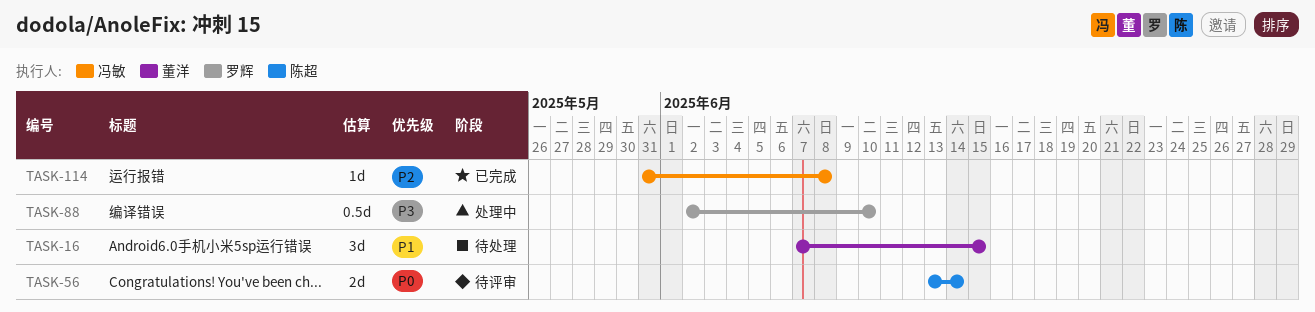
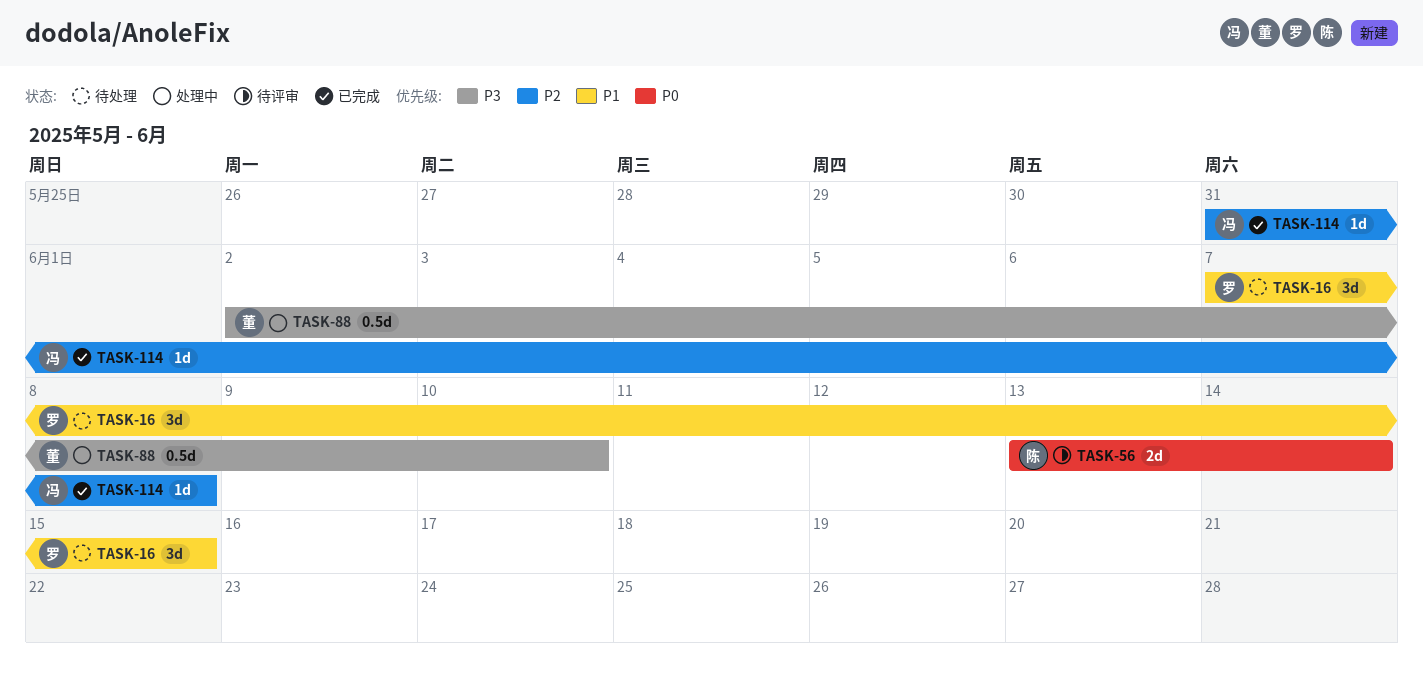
TASK-16, owner: 董洋 -> 罗辉
TASK-88, owner: 罗辉 -> 董洋

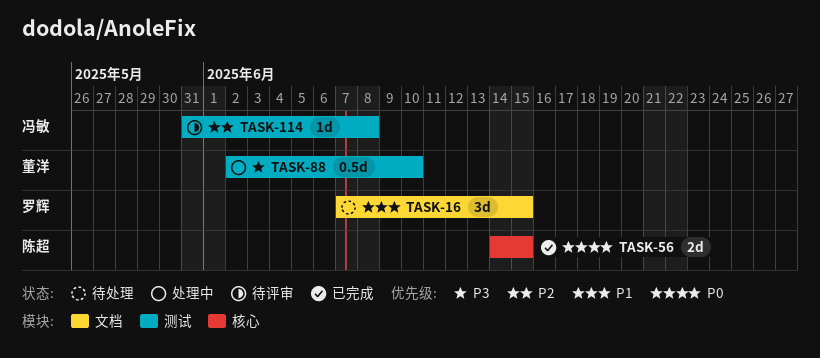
TASK-56, status: 待评审 -> 已完成
TASK-56, start: Jun 13 -> Jun 14
TASK-56, due: Jun 14 -> Jun 15
TASK-114, status: 已完成 -> 待评审

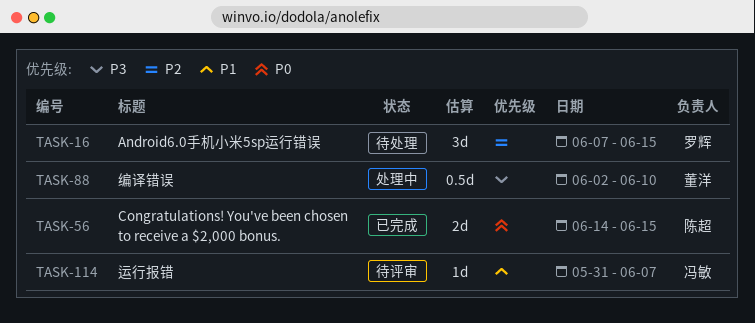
TASK-16, priority: P1 -> P2
TASK-114, priority: P2 -> P1
TASK-114, due: Jun 8 -> Jun 7

